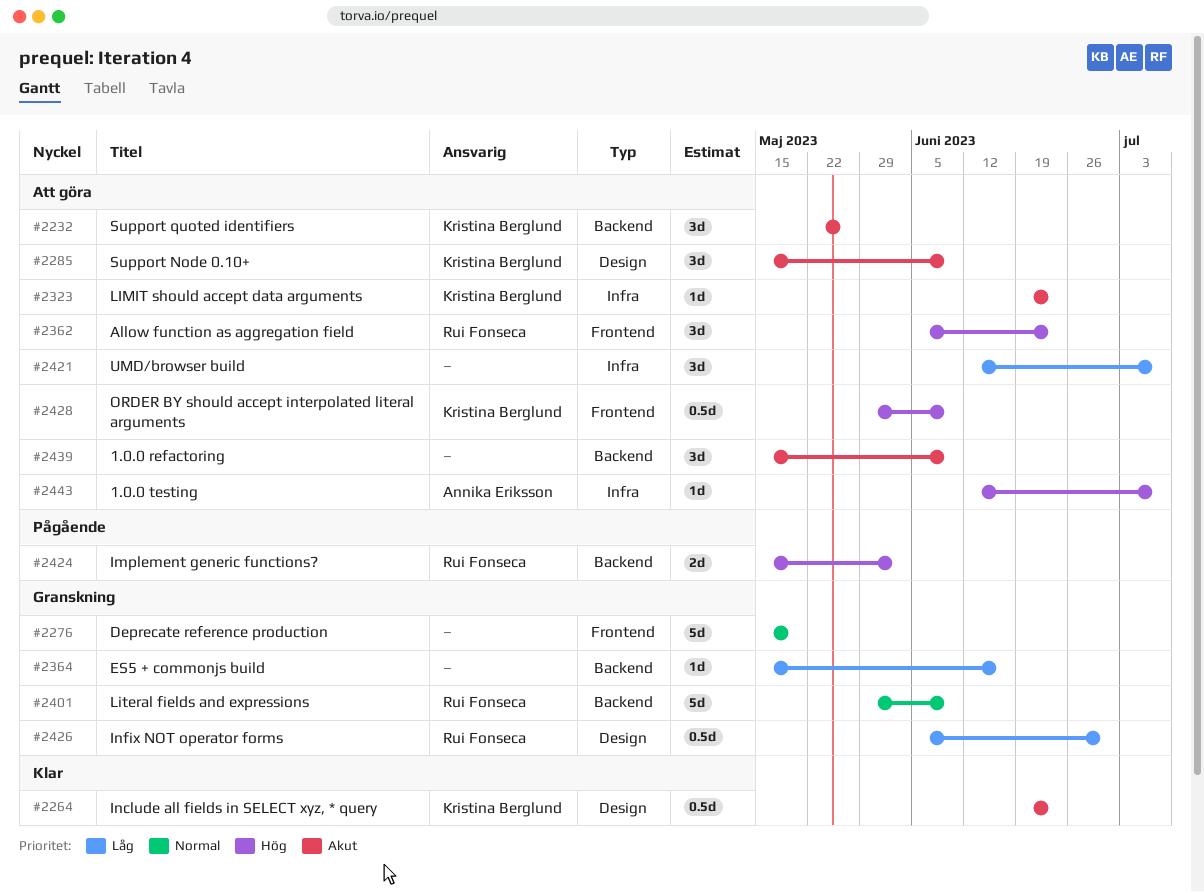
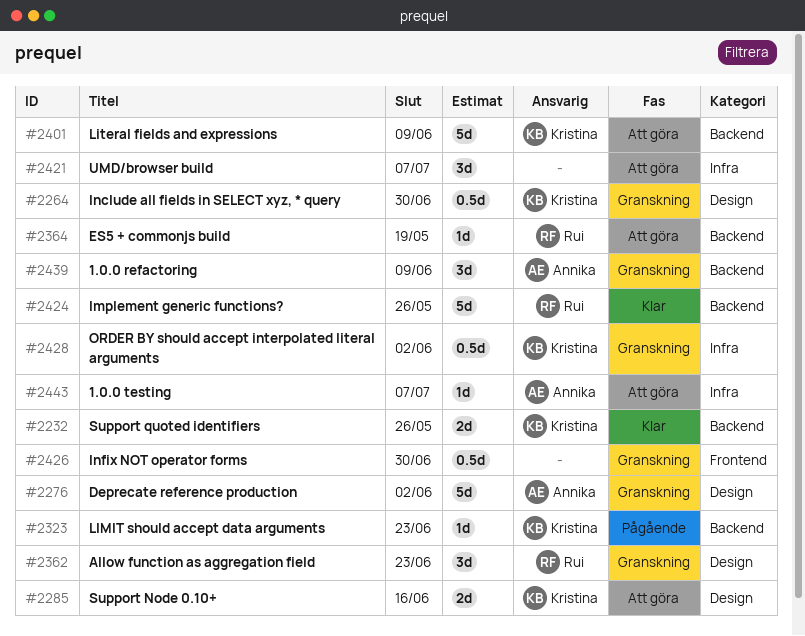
#2232, status: Att göra -> Klar
#2232, estimate: 3d -> 2d
#2264, status: Klar -> Granskning
#2264, due: Jun 23 -> Jun 30
#2276, owner: none -> Annika Eriksson
#2276, label: Frontend -> Design
#2276, due: May 19 -> Jun 2
#2285, estimate: 3d -> 2d
#2285, due: Jun 9 -> Jun 16
#2323, status: Att göra -> Pågående
#2323, label: Infra -> Backend
#2362, status: Att göra -> Granskning
#2362, label: Frontend -> Design
#2364, status: Granskning -> Att göra
#2364, owner: none -> Rui Fonseca
#2364, due: Jun 16 -> May 19
#2401, status: Granskning -> Att göra
#2401, owner: Rui Fonseca -> Kristina Berglund
#2424, status: Pågående -> Klar
#2424, estimate: 2d -> 5d
#2424, due: Jun 2 -> May 26
#2426, owner: Rui Fonseca -> none
#2426, label: Design -> Frontend
#2428, status: Att göra -> Granskning
#2428, label: Frontend -> Infra
#2428, due: Jun 9 -> Jun 2
#2439, status: Att göra -> Granskning
#2439, owner: none -> Annika Eriksson

